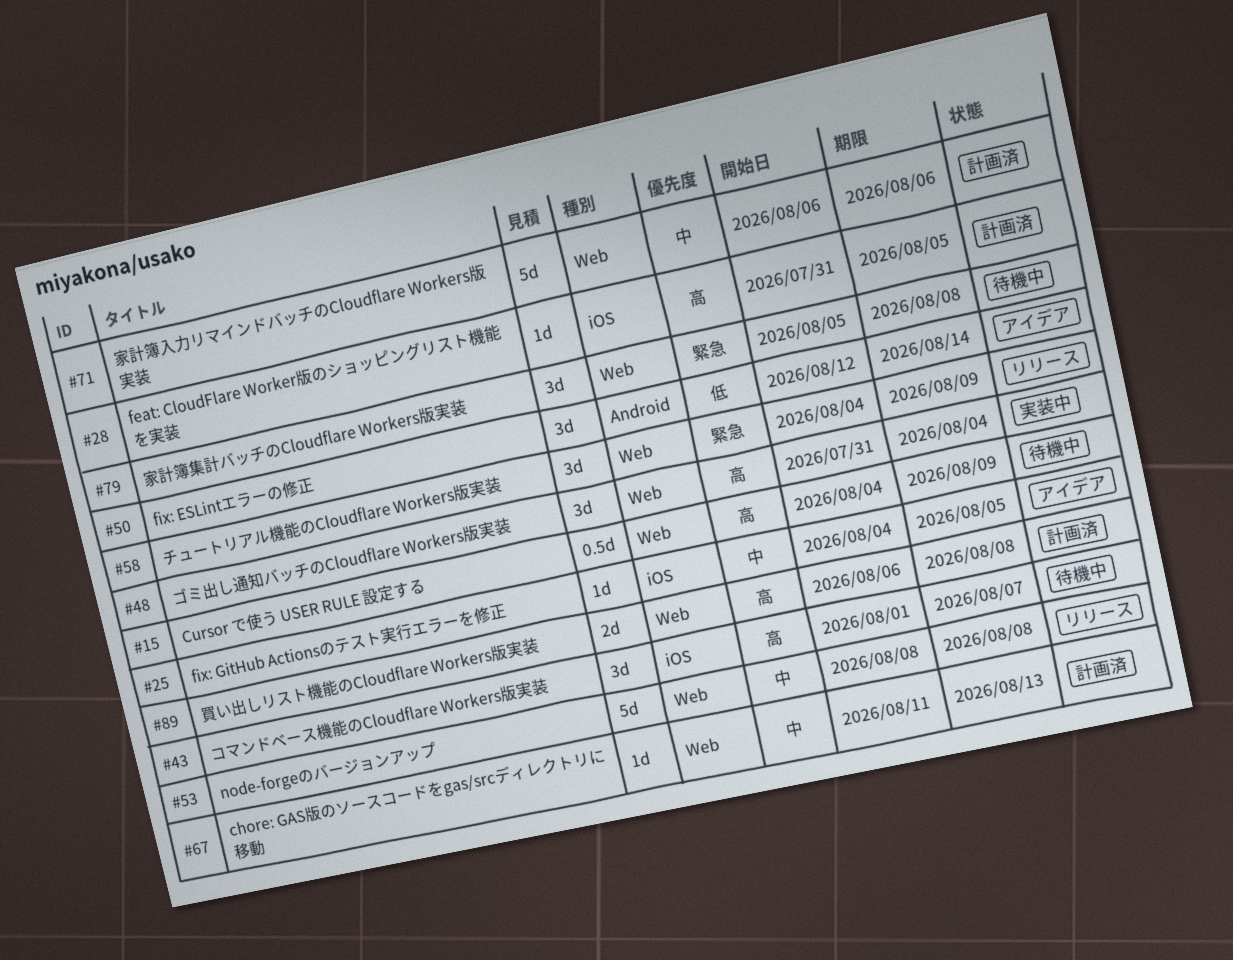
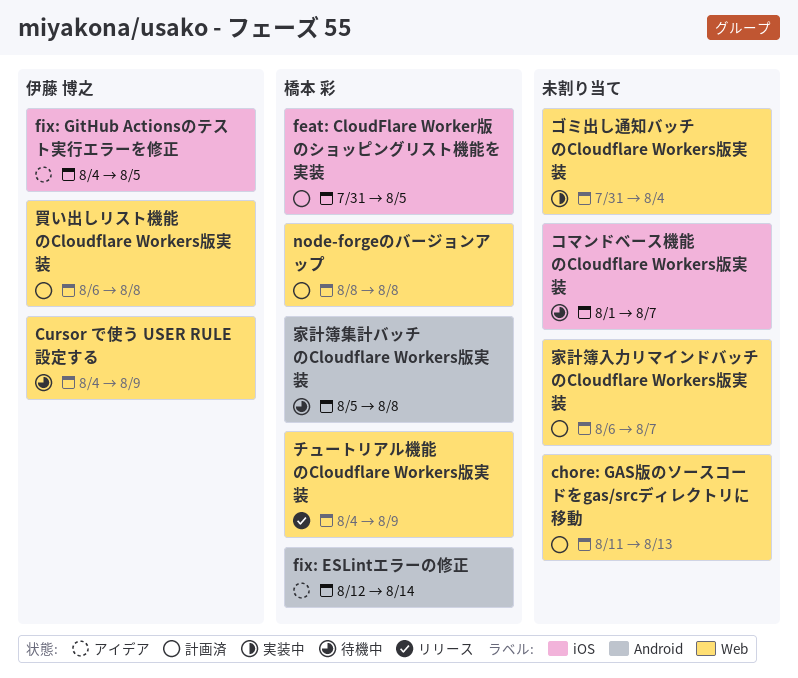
node-forgeのバージョンアップ, status: リリース -> 計画済
家計簿入力リマインドバッチのCloudflare Workers版実装, due: Aug 6 -> Aug 7
家計簿集計バッチのCloudflare Workers版実装, label: Web -> Android

